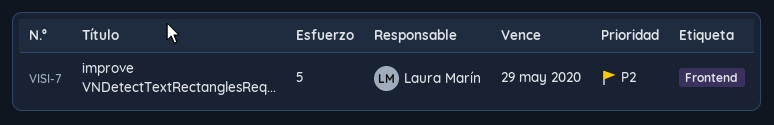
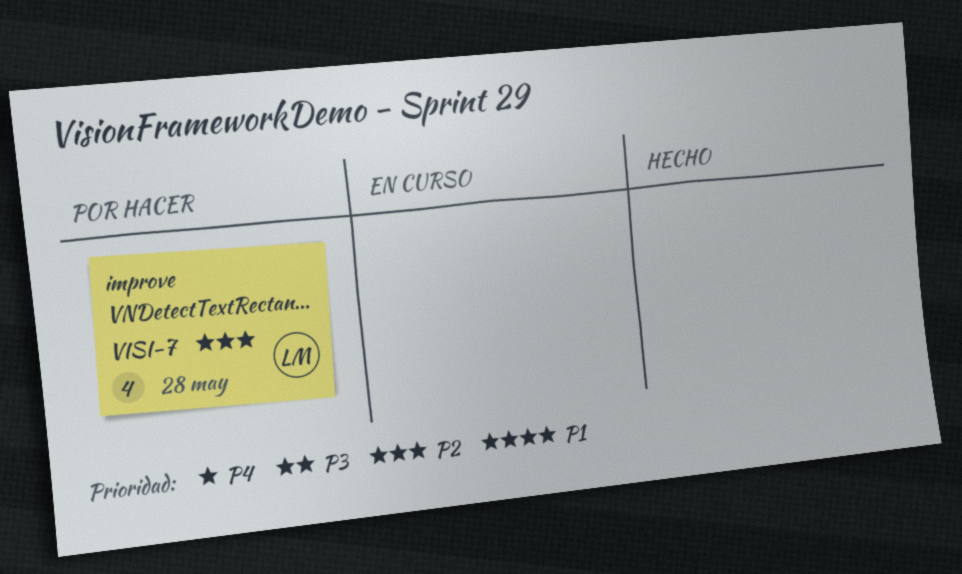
VISI-7, estimate: 5 -> 4
VISI-7, due: May 29 -> May 28

